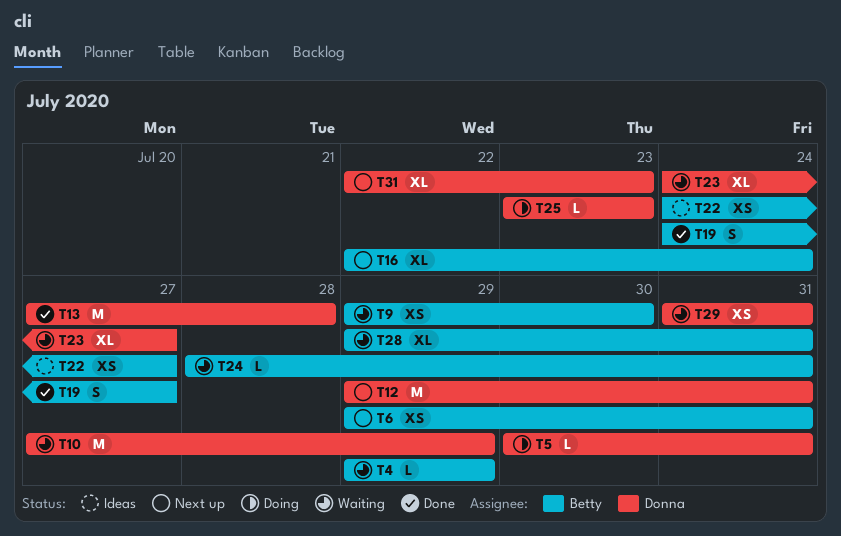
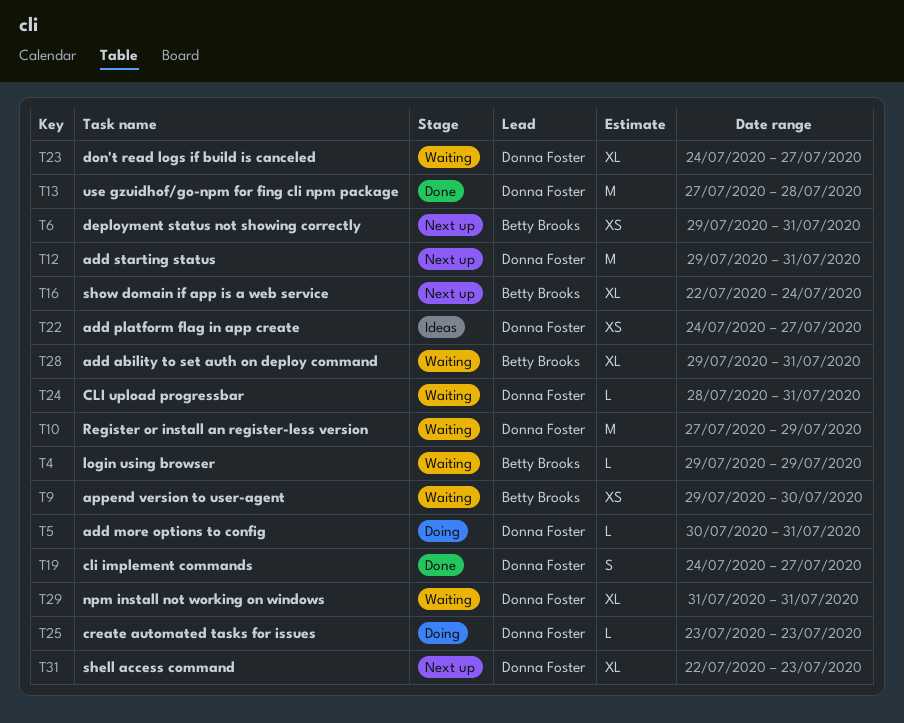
T19, owner: Betty Brooks -> Donna Foster
T22, owner: Betty Brooks -> Donna Foster
T24, owner: Betty Brooks -> Donna Foster
T29, estimate: XS -> XL

